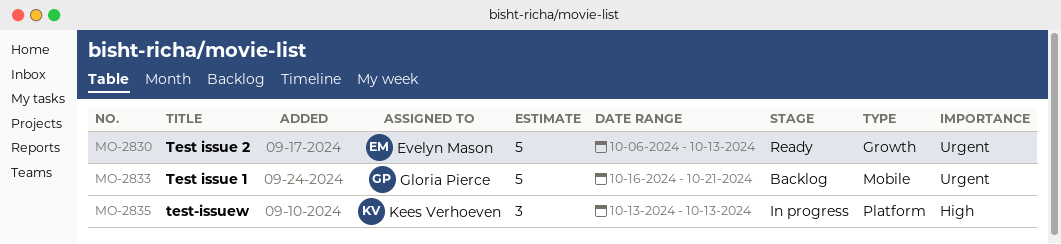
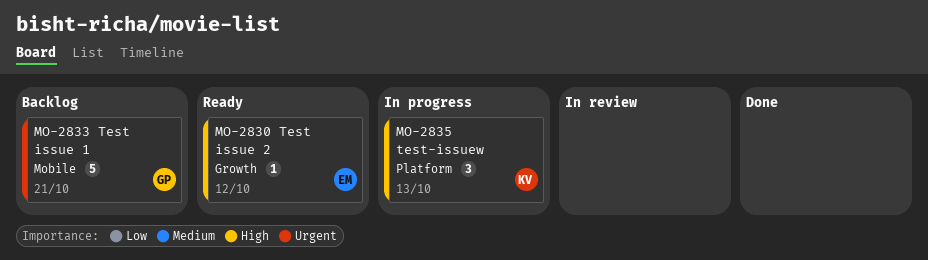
MO-2830, priority: Urgent -> High
MO-2830, estimate: 5 -> 1
MO-2830, due: Oct 13 -> Oct 12

